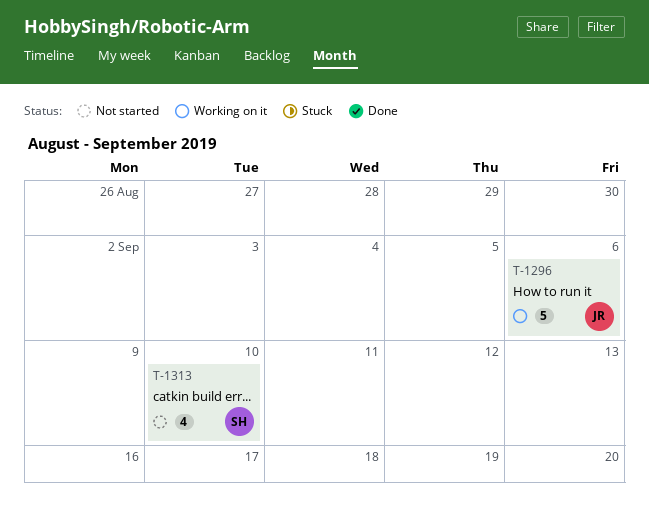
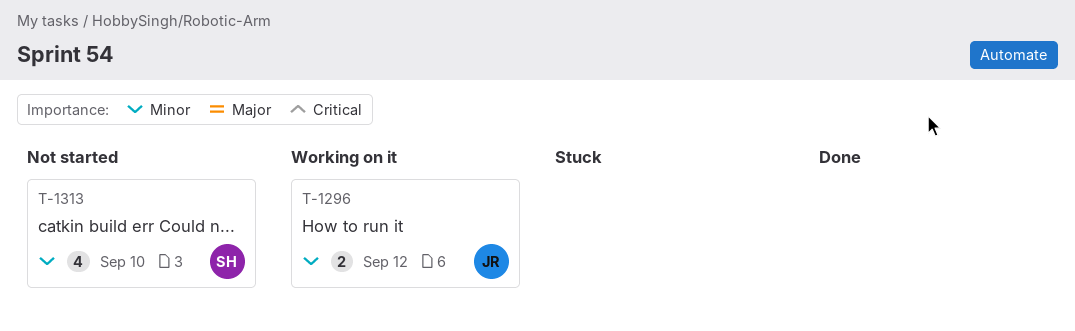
T-1296, estimate: 5 -> 2
T-1296, due: Sep 6 -> Sep 12

